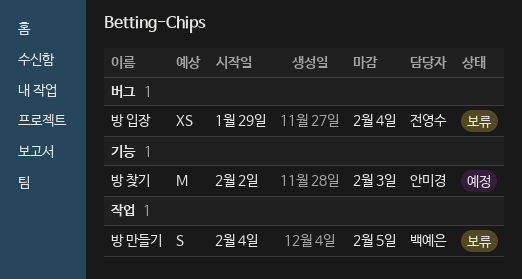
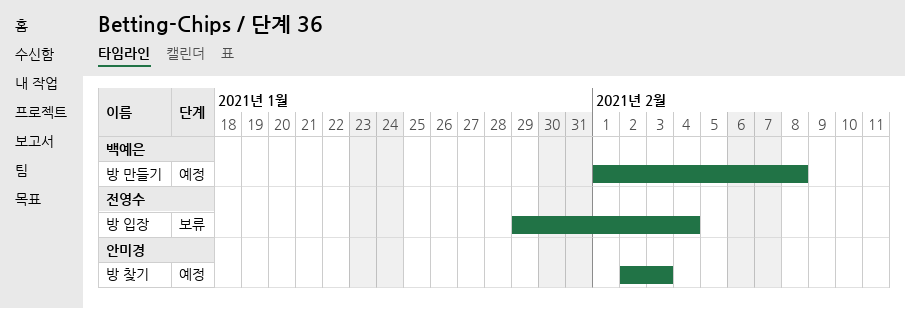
방 만들기, status: 보류 -> 예정
방 만들기, start: Feb 4 -> Feb 1
방 만들기, due: Feb 5 -> Feb 8

